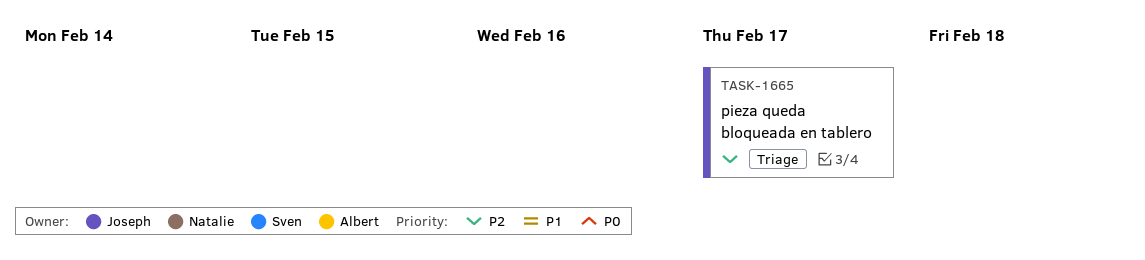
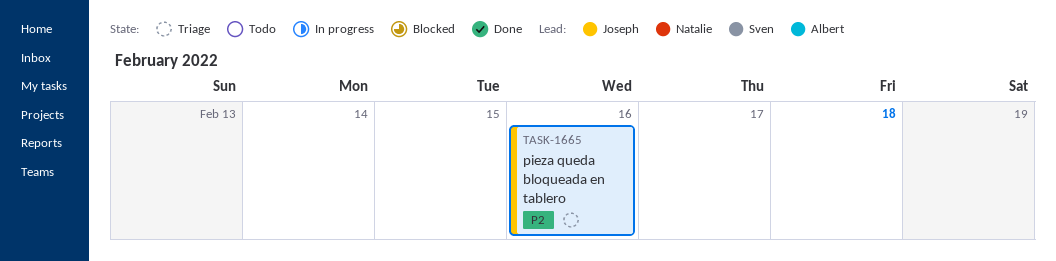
TASK-1665, due: Feb 17 -> Feb 16

